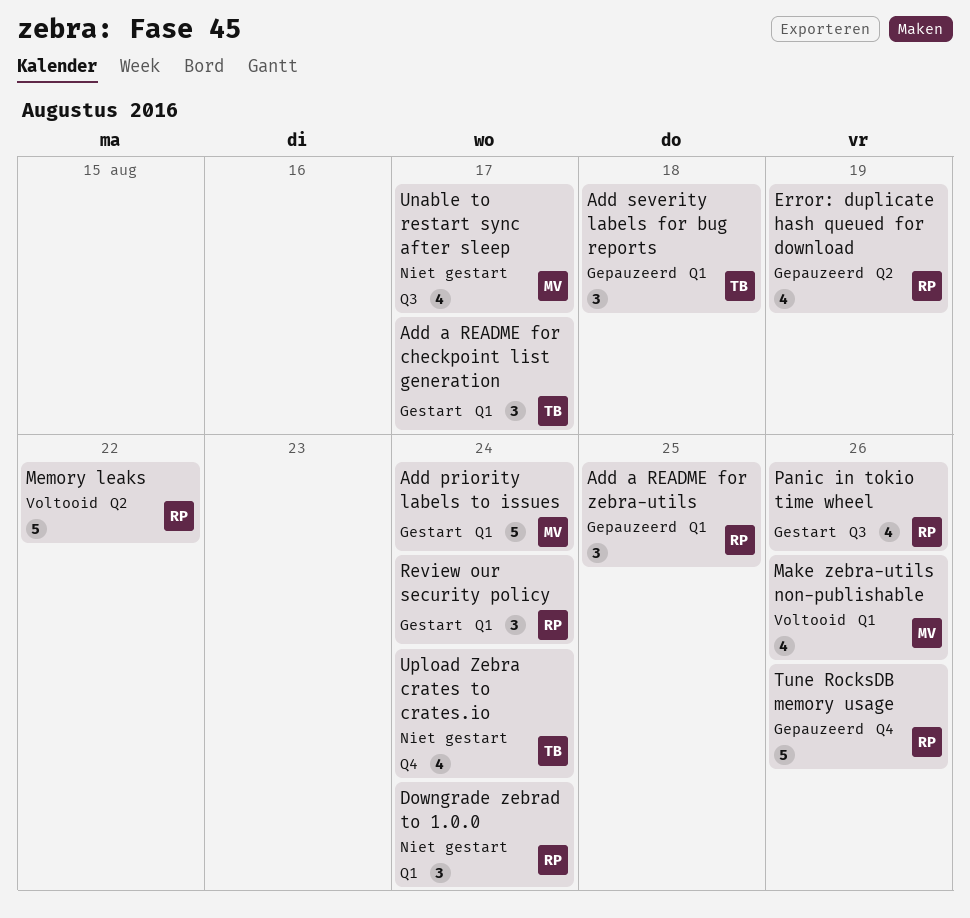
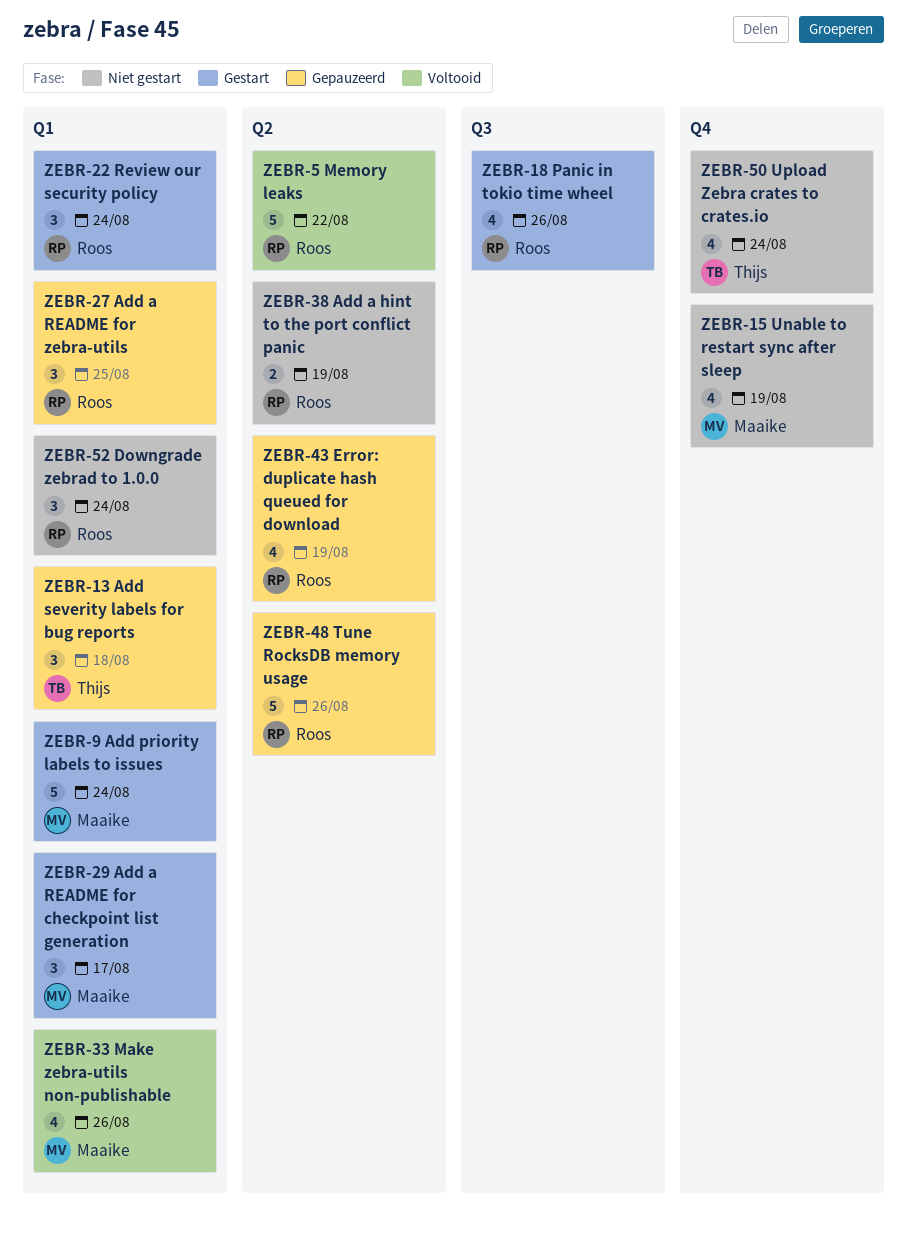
Add a hint to the port conflict panic: none -> present
Add a README for checkpoint list generation, owner: Thijs -> Maaike
Tune RocksDB memory usage, label: Q4 -> Q2
Unable to restart sync after sleep, label: Q3 -> Q4
Unable to restart sync after sleep, due: Aug 17 -> Aug 19

